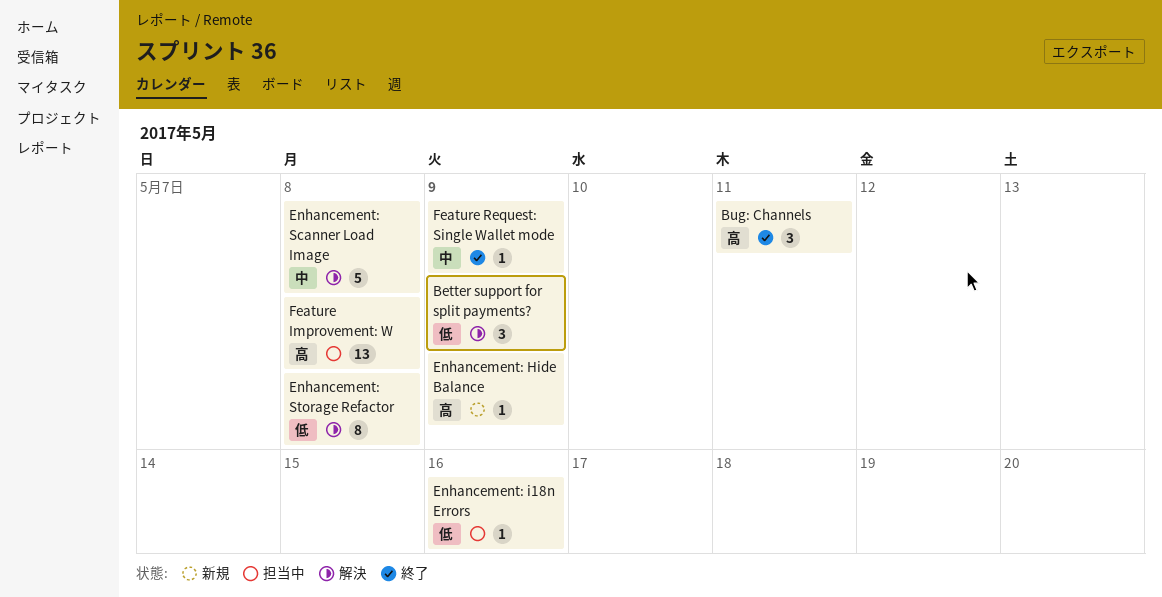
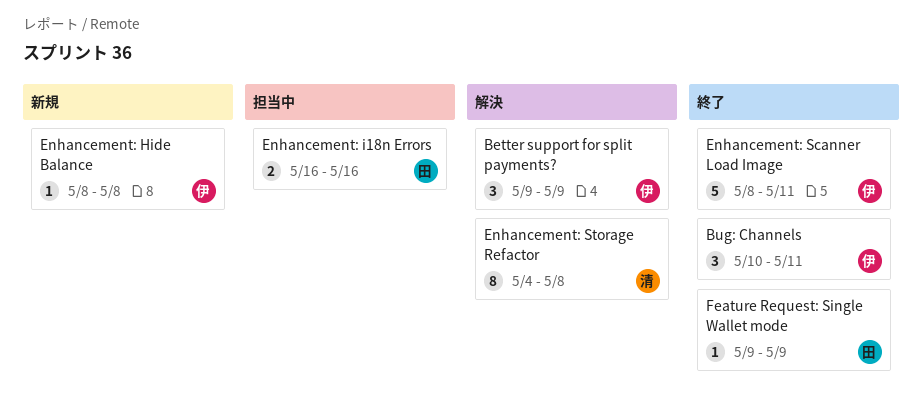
Enhancement: Hide Balance, due: May 9 -> May 8
Enhancement: i18n Errors, estimate: 1 -> 2
Enhancement: Scanner Load Image, status: 解決 -> 終了
Enhancement: Scanner Load Image, due: May 8 -> May 11
Feature Improvement: W: present -> none

